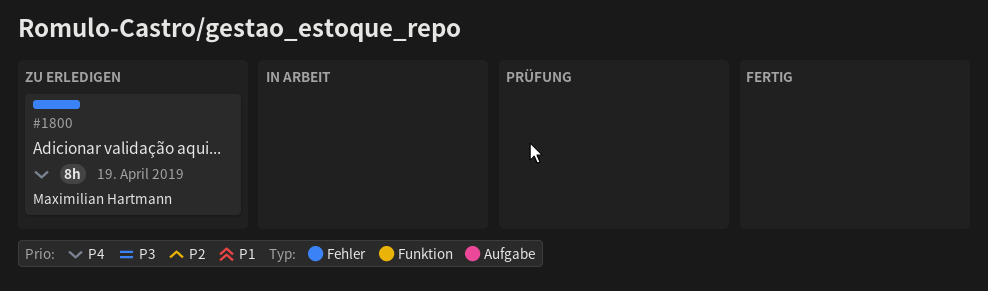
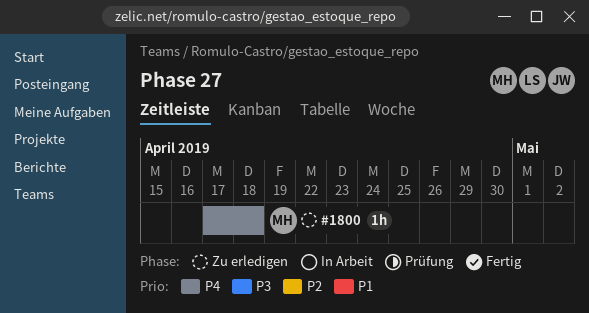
#1800, estimate: 8h -> 1h
#1800, due: Apr 19 -> Apr 18

